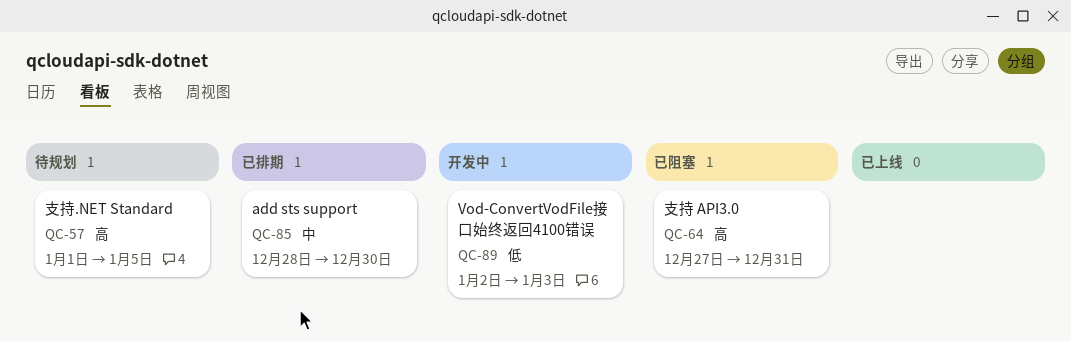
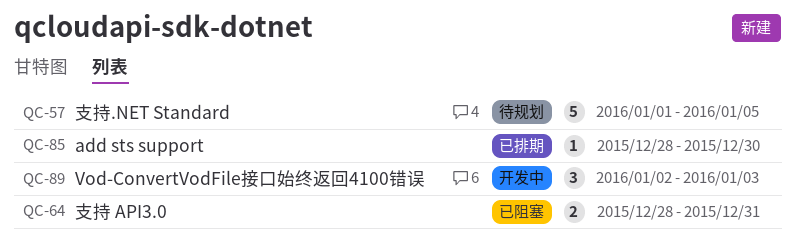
QC-64, start: Dec 27 -> Dec 28

